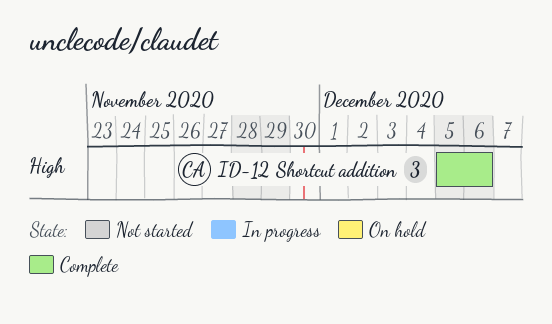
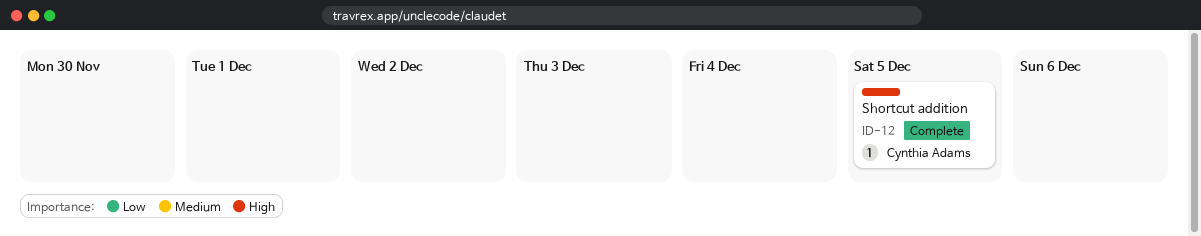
ID-12, estimate: 3 -> 1
ID-12, due: Dec 6 -> Dec 5

